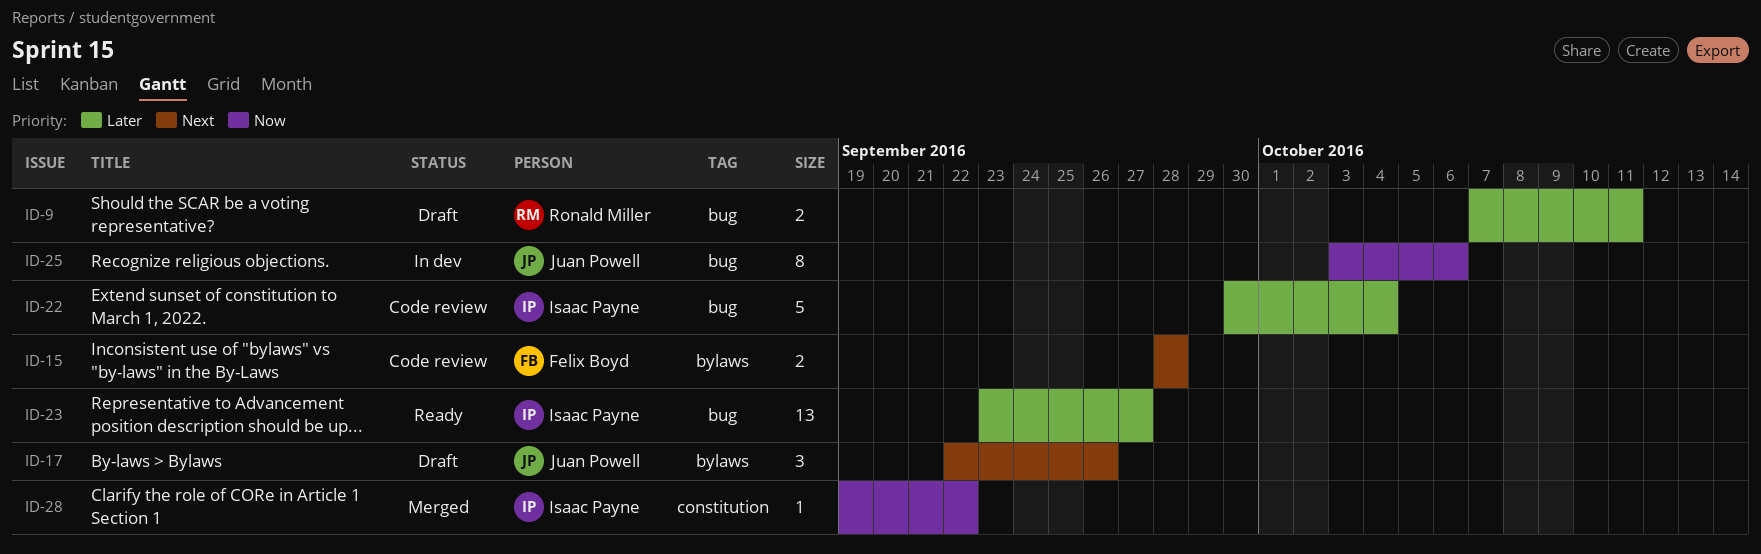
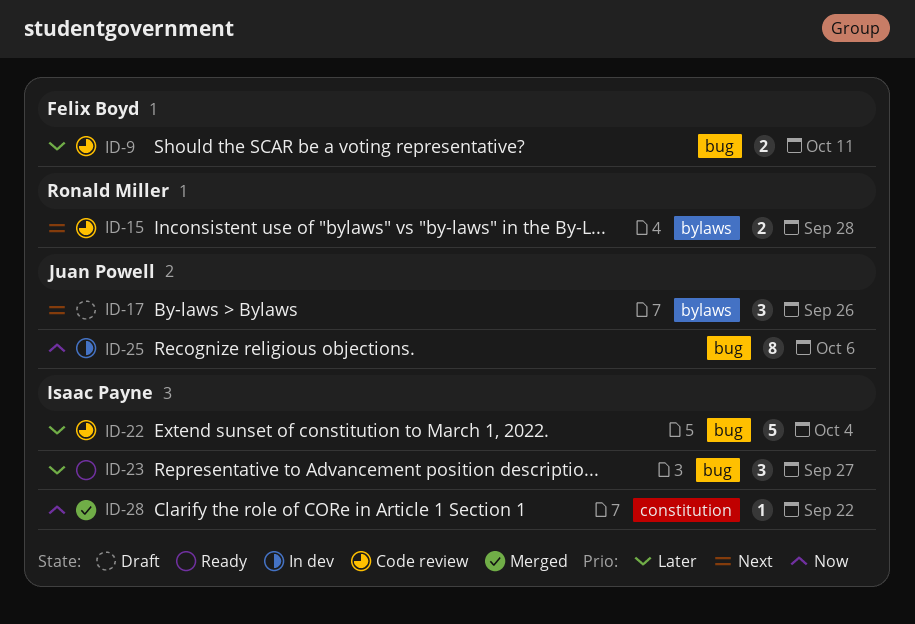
ID-9, status: Draft -> Code review
ID-9, owner: Ronald Miller -> Felix Boyd
ID-15, owner: Felix Boyd -> Ronald Miller
ID-23, estimate: 13 -> 3

